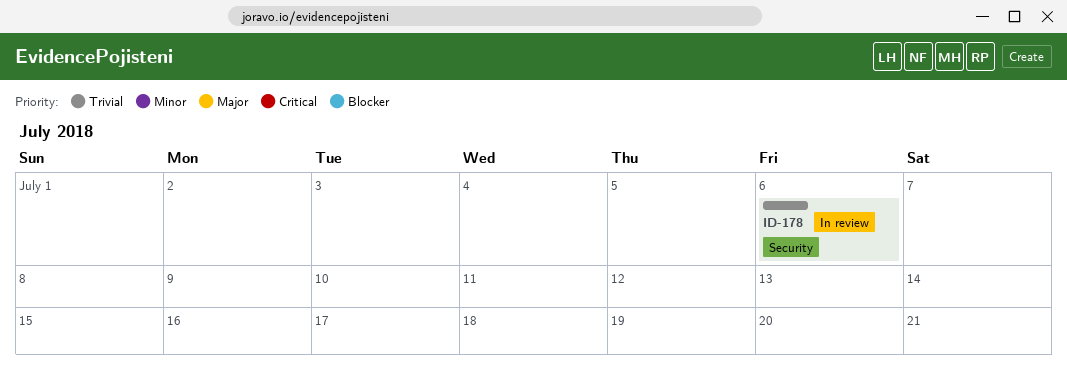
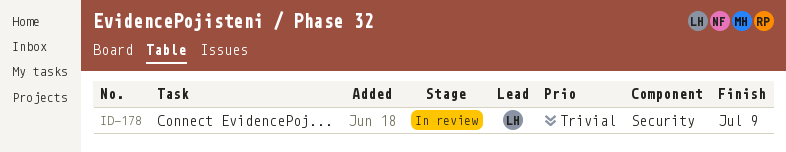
ID-178, due: Jul 6 -> Jul 9

